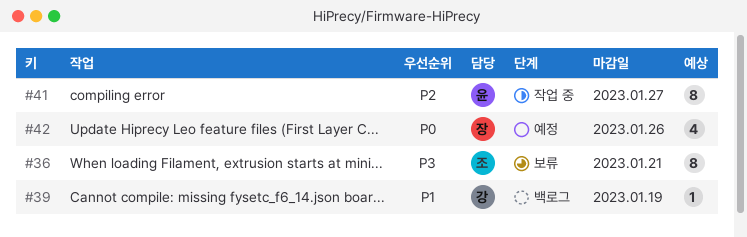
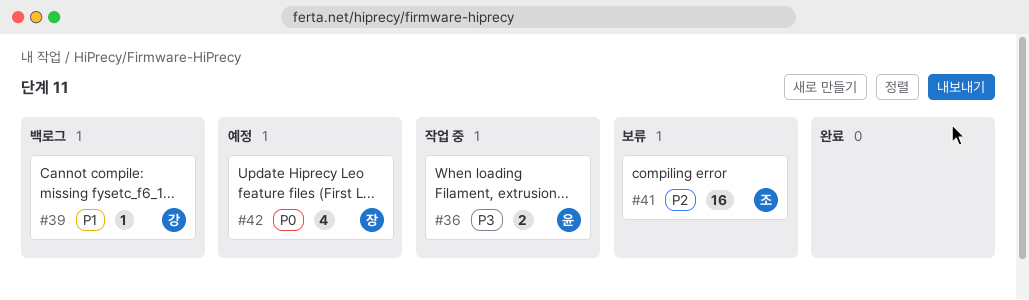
#36, status: 보류 -> 작업 중
#36, owner: 조 -> 윤
#36, estimate: 8 -> 2
#41, status: 작업 중 -> 보류
#41, owner: 윤 -> 조
#41, estimate: 8 -> 16

